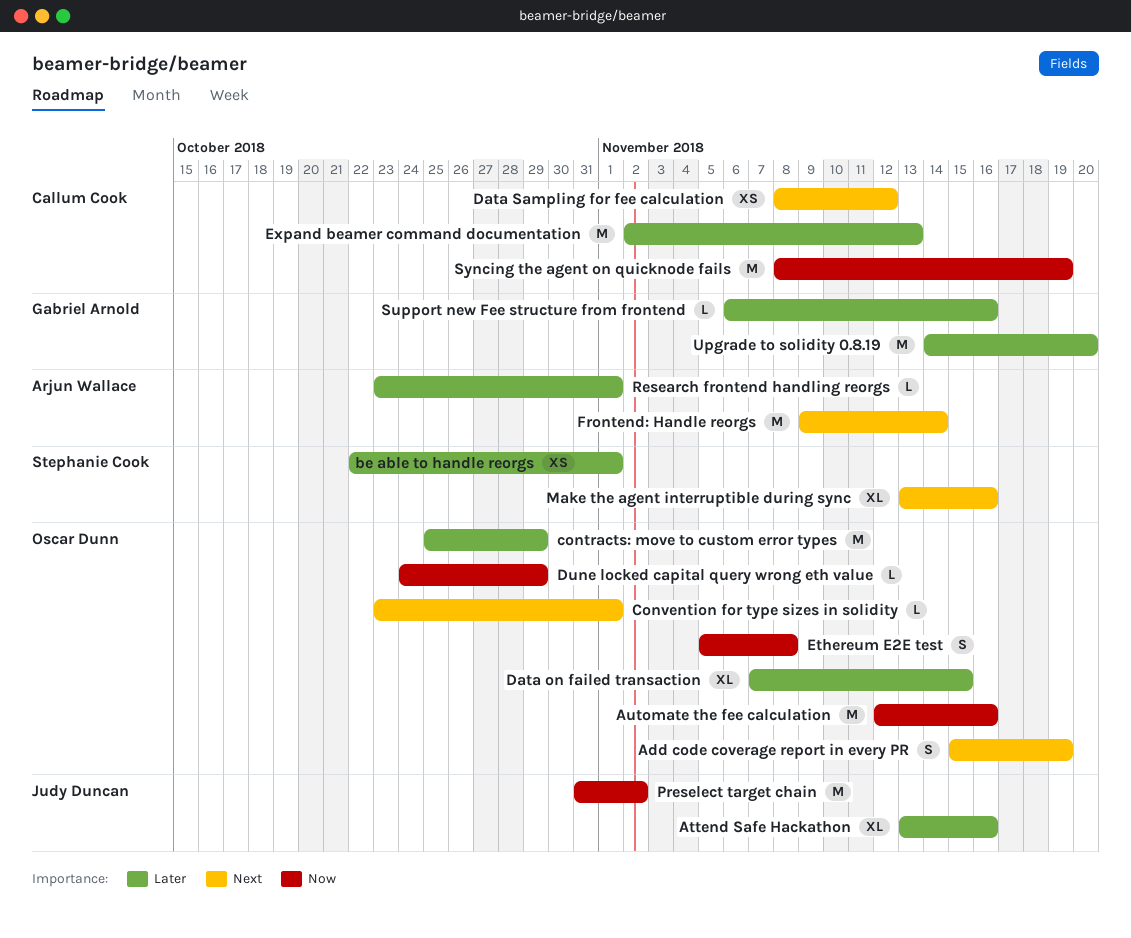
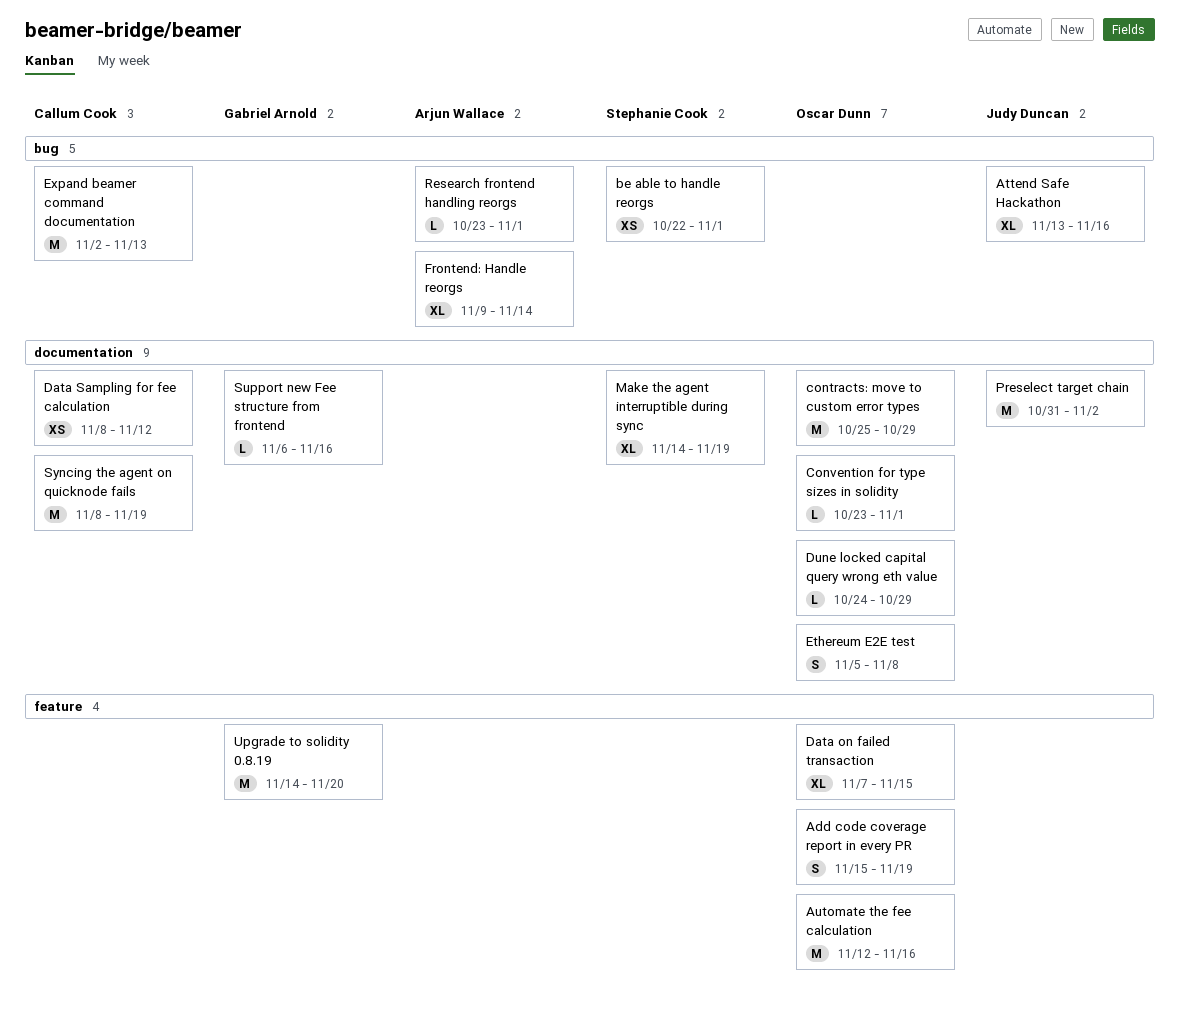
Frontend: Handle reorgs, estimate: M -> XL
Make the agent interruptible during sync, start: Nov 13 -> Nov 14
Make the agent interruptible during sync, due: Nov 16 -> Nov 19

